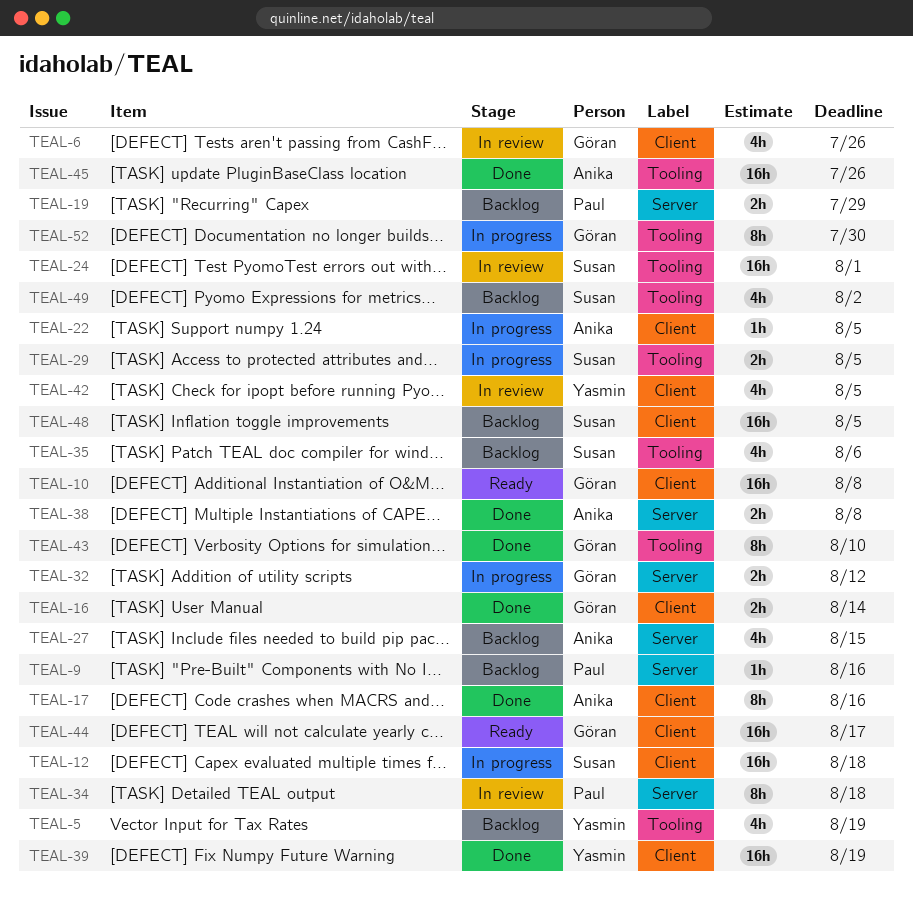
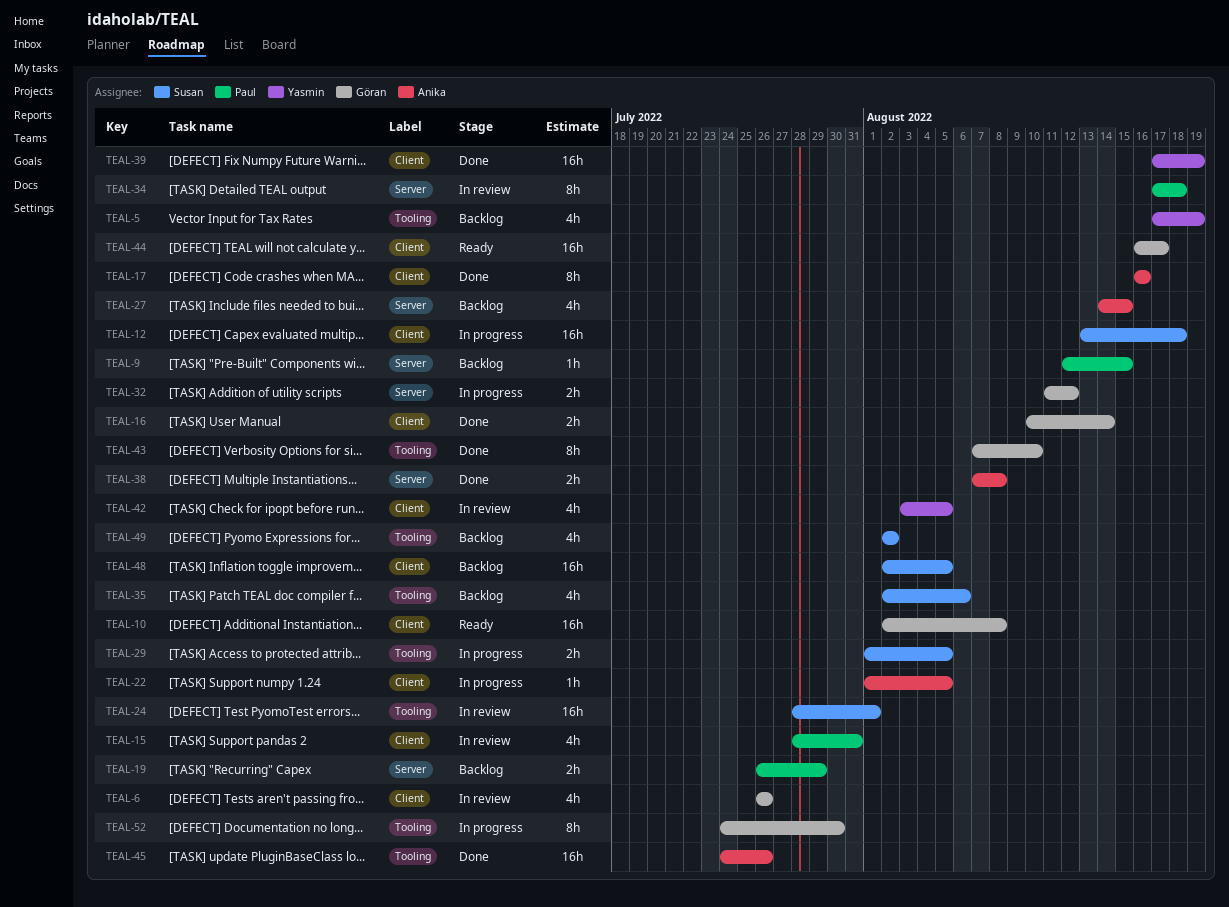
TEAL-9, due: Aug 16 -> Aug 15
TEAL-15: none -> present

